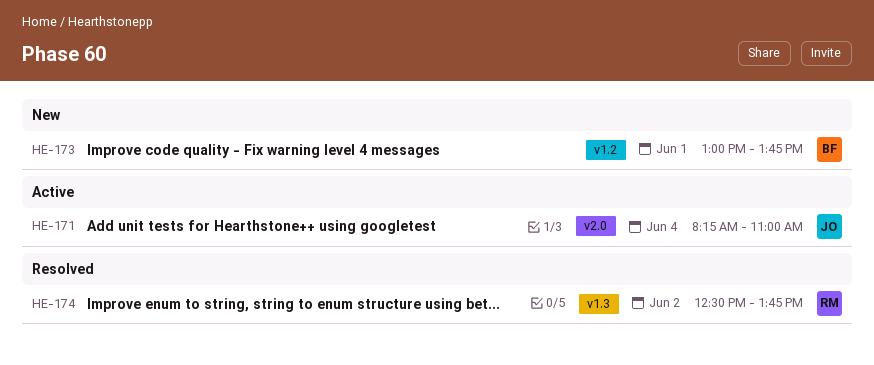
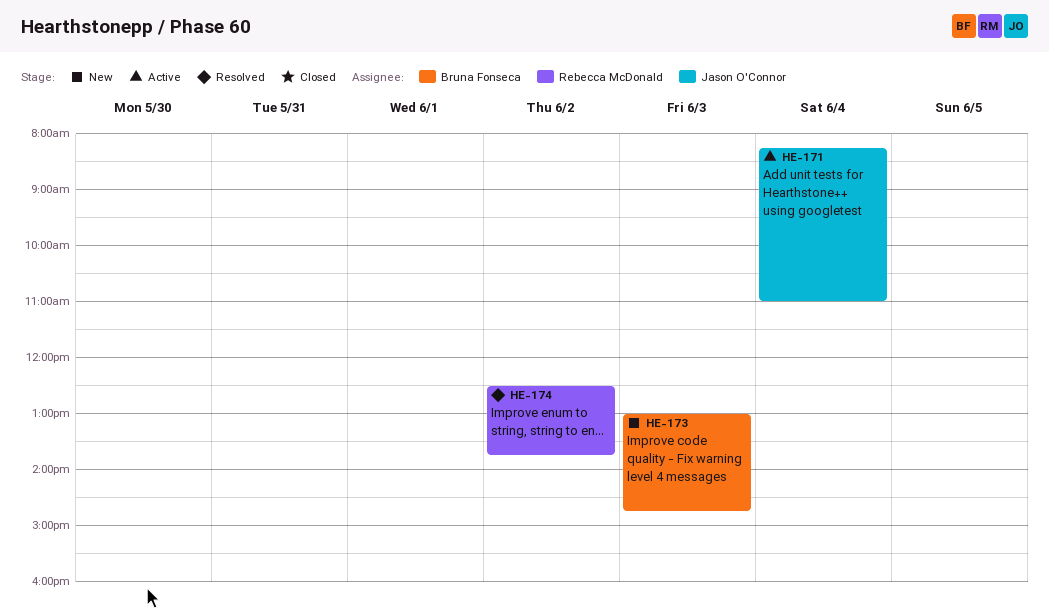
HE-173, day: Jun 1 -> Jun 3
HE-173, ends: 13:45 -> 14:45

